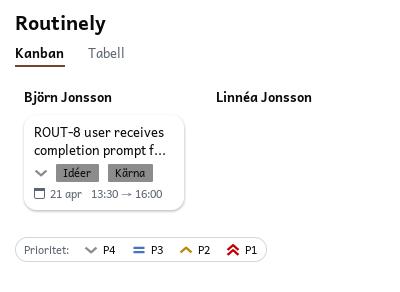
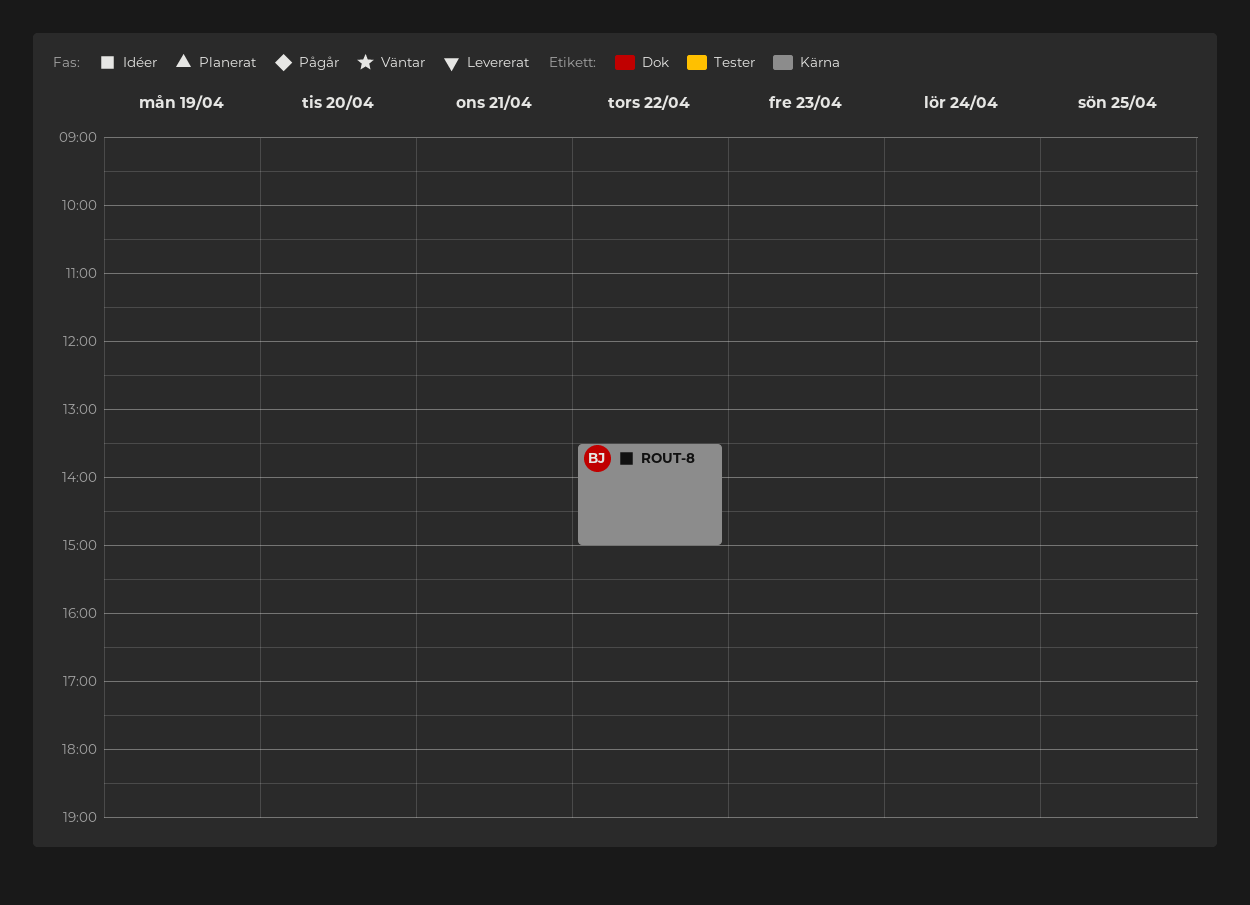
ROUT-8, day: Apr 21 -> Apr 22
ROUT-8, ends: 16:00 -> 15:00

